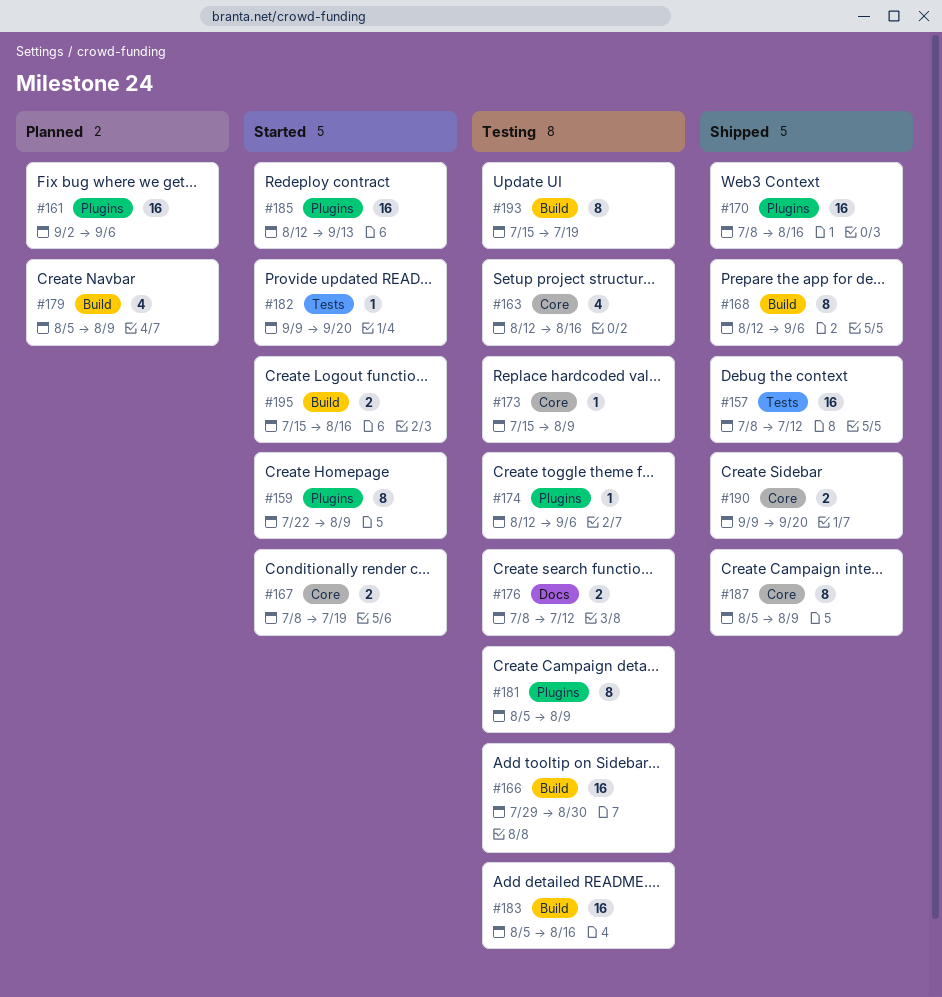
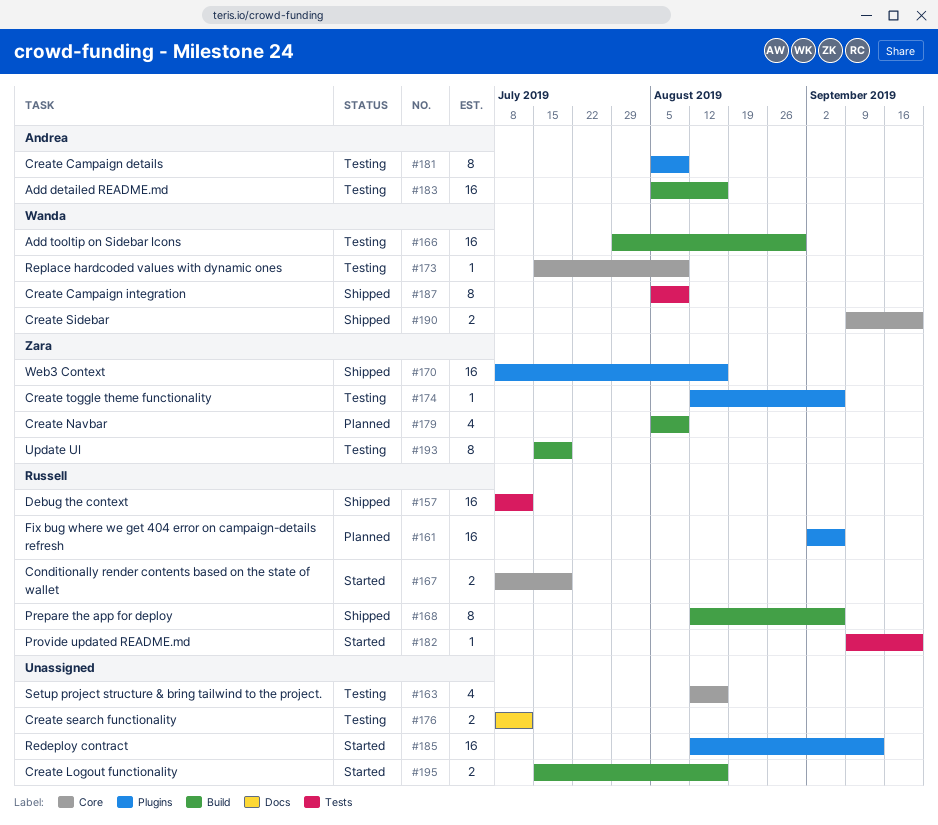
#159: present -> none
#187, label: Core -> Tests

